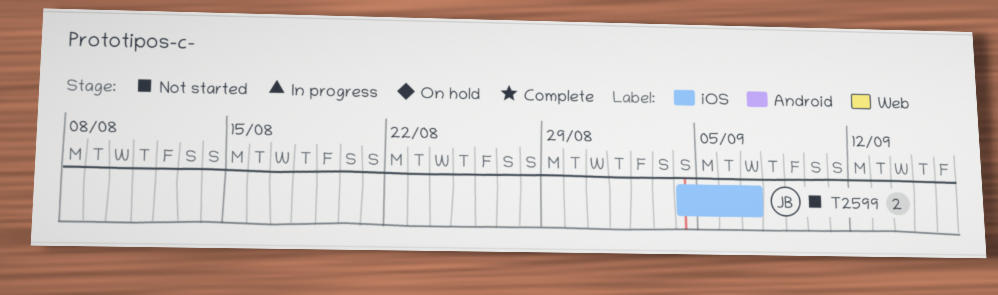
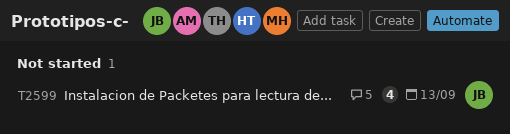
T2599, estimate: 2 -> 4
T2599, due: Sep 7 -> Sep 13

